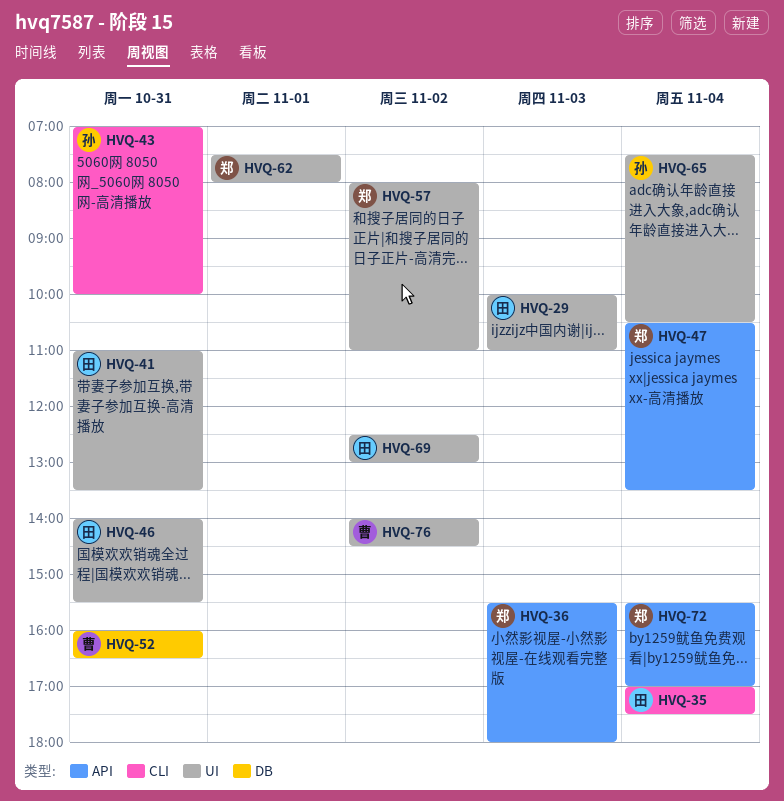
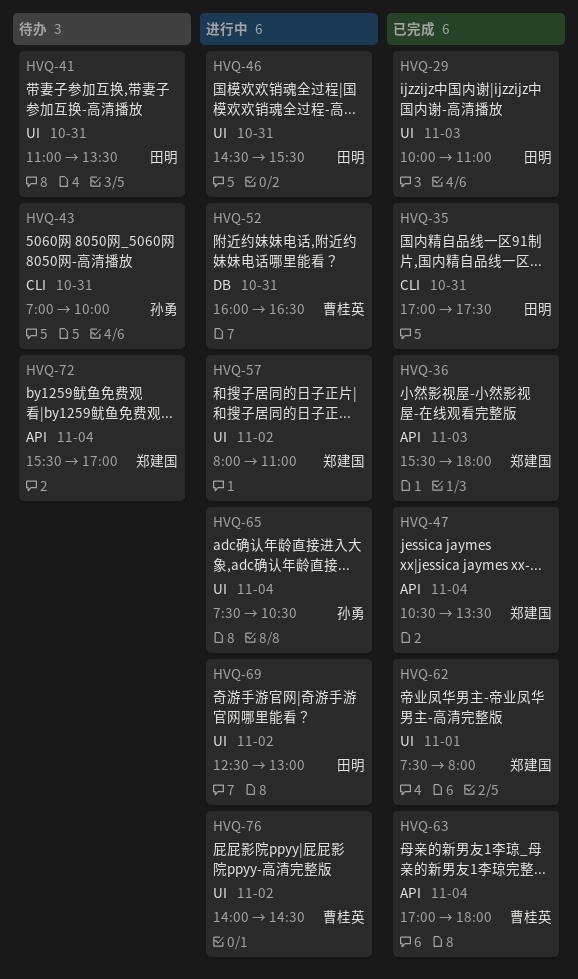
HVQ-35, day: Nov 4 -> Oct 31
HVQ-46, begins: 14:00 -> 14:30
HVQ-63: none -> present

